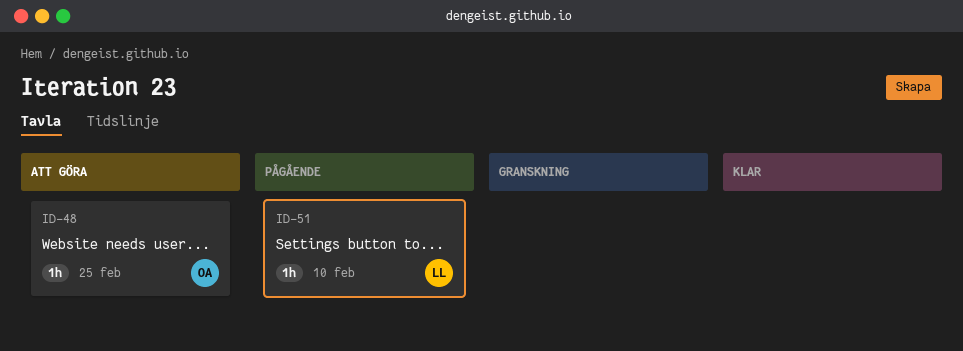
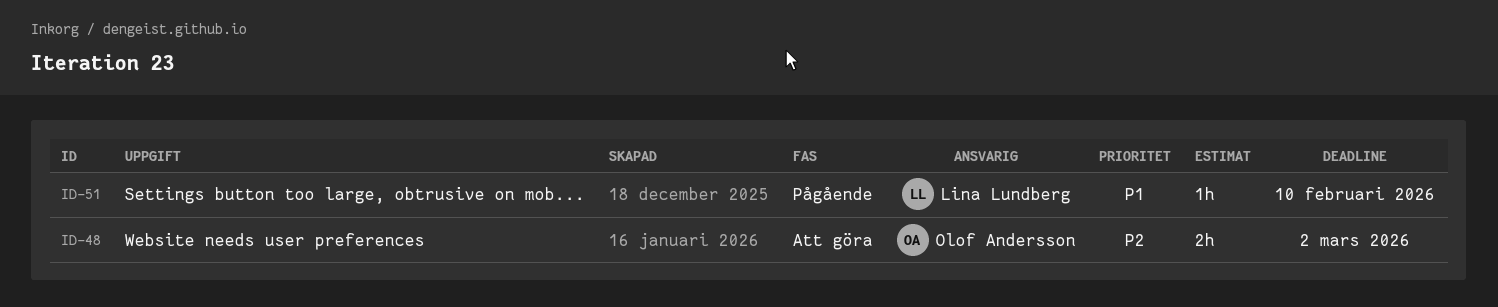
ID-48, estimate: 1h -> 2h
ID-48, due: Feb 25 -> Mar 2

